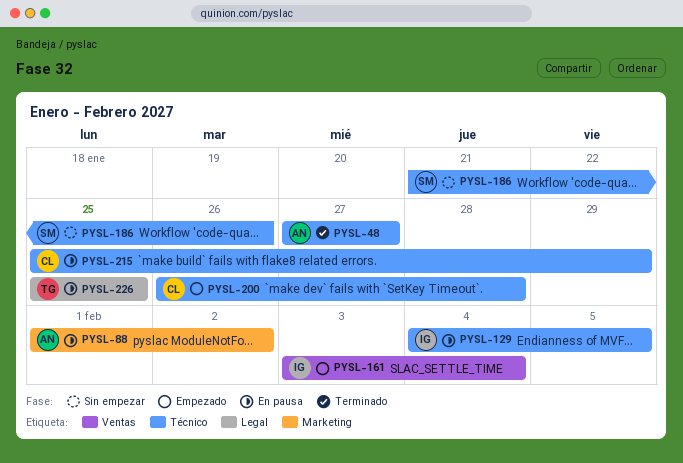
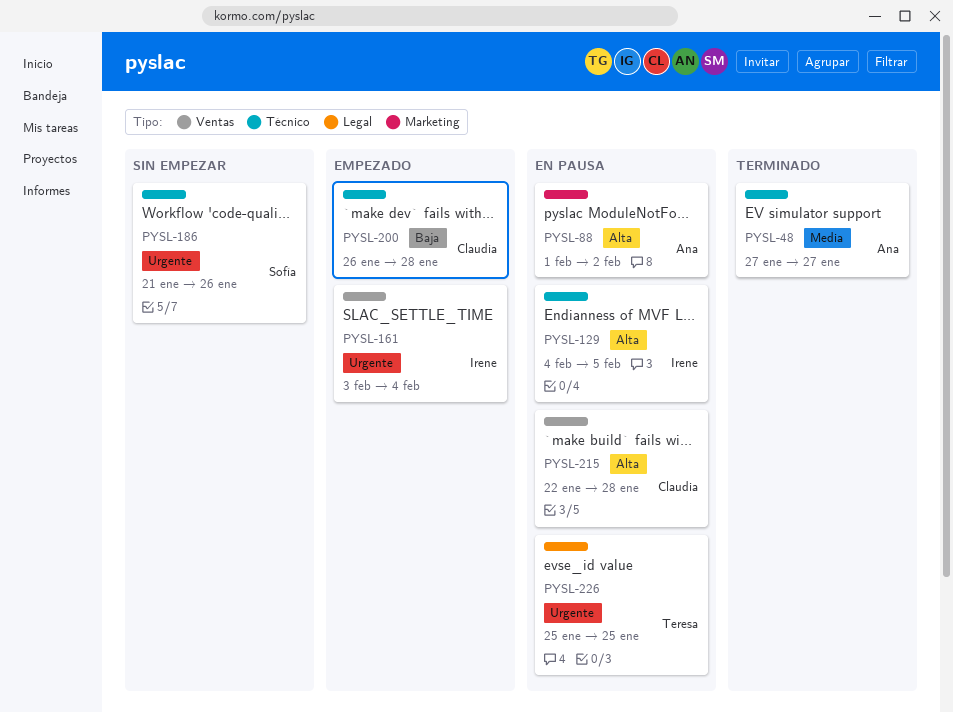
PYSL-215, label: Técnico -> Ventas
PYSL-215, start: Jan 25 -> Jan 22
PYSL-215, due: Jan 29 -> Jan 28

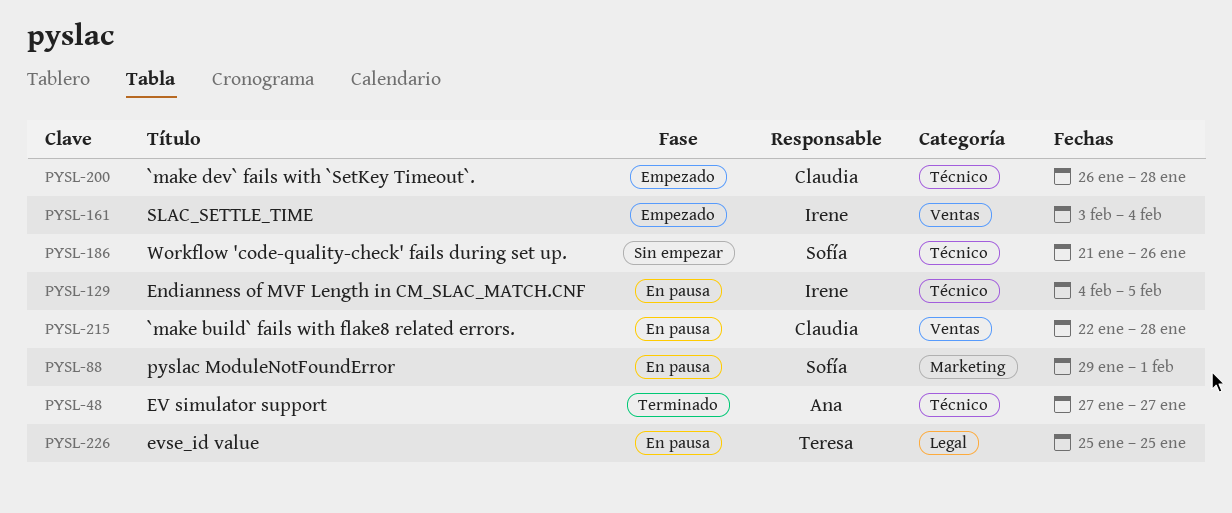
PYSL-88, owner: Ana -> Sofía
PYSL-88, start: Feb 1 -> Jan 29
PYSL-88, due: Feb 2 -> Feb 1

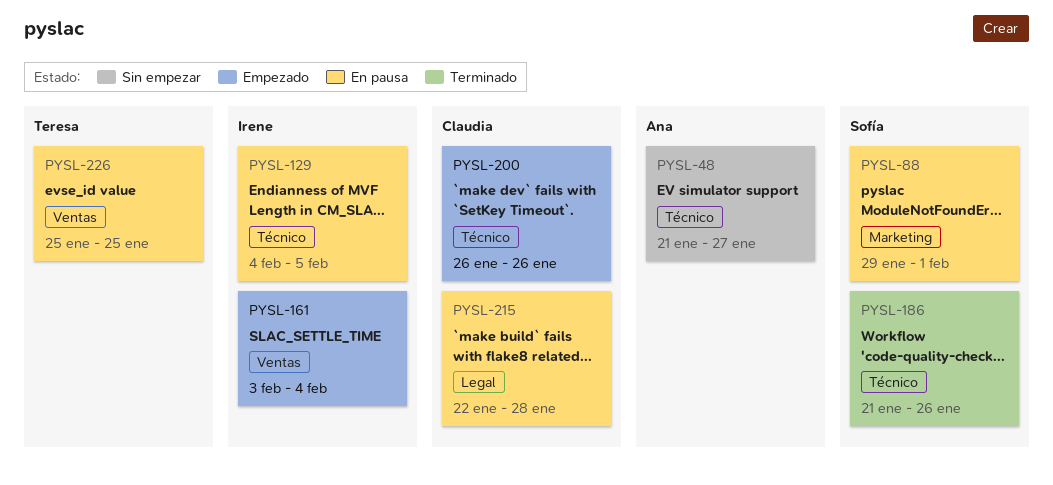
PYSL-48, status: Terminado -> Sin empezar
PYSL-48, start: Jan 27 -> Jan 21
PYSL-186, status: Sin empezar -> Terminado
PYSL-200, due: Jan 28 -> Jan 26
PYSL-215, label: Ventas -> Legal
PYSL-226, label: Legal -> Ventas

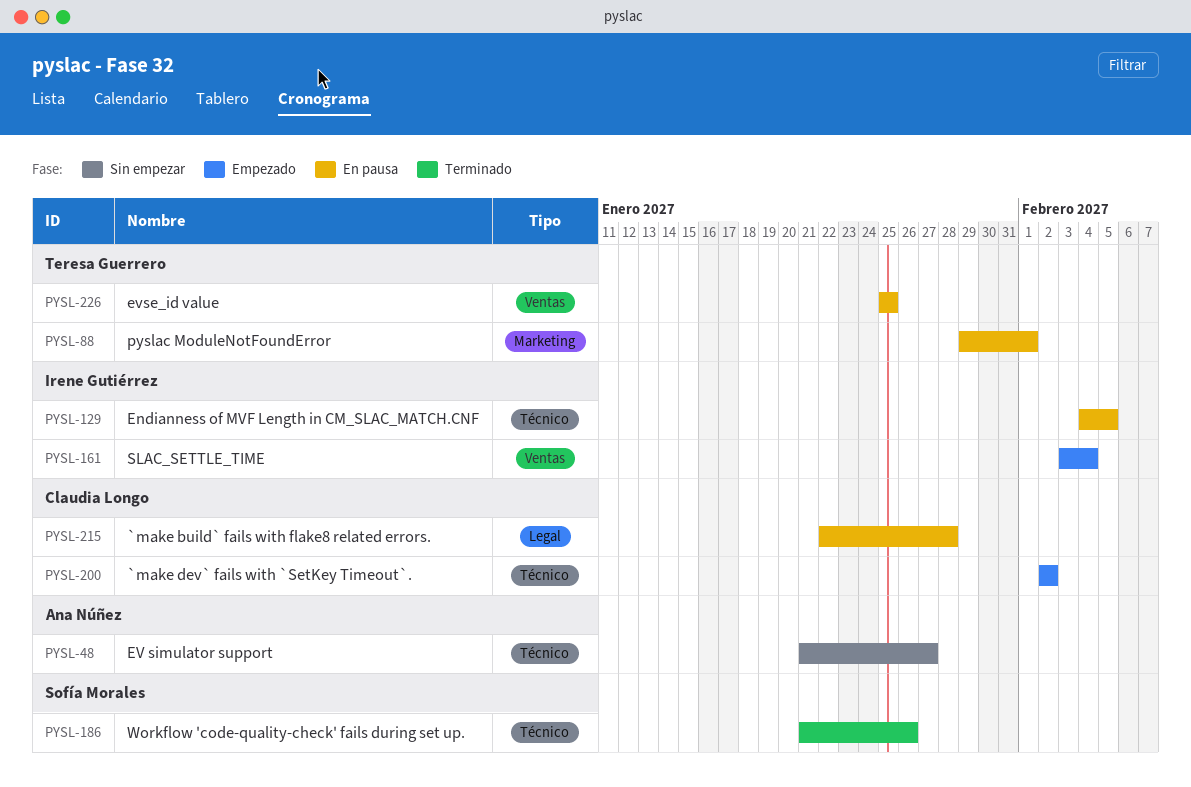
PYSL-88, owner: Sofía Morales -> Teresa Guerrero
PYSL-200, start: Jan 26 -> Feb 2
PYSL-200, due: Jan 26 -> Feb 2

